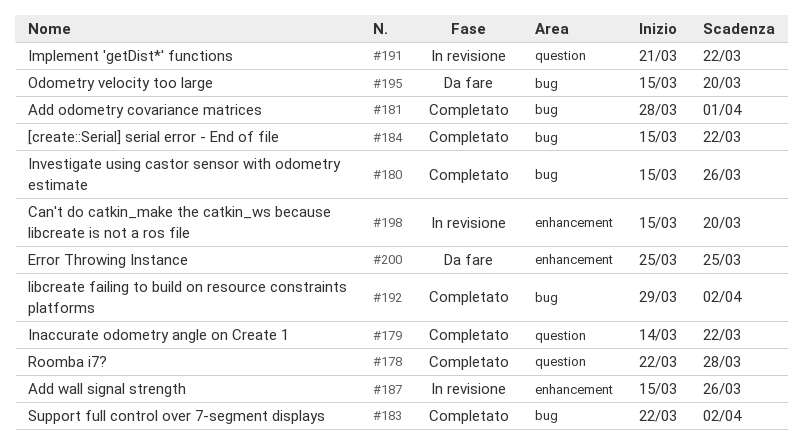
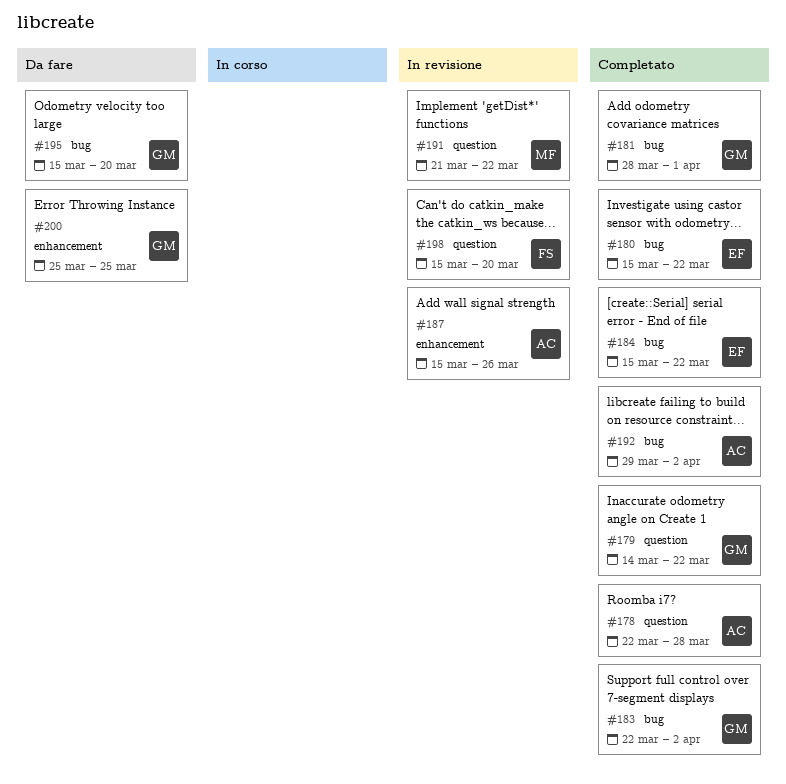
#180, due: Mar 26 -> Mar 22
#198, label: enhancement -> question

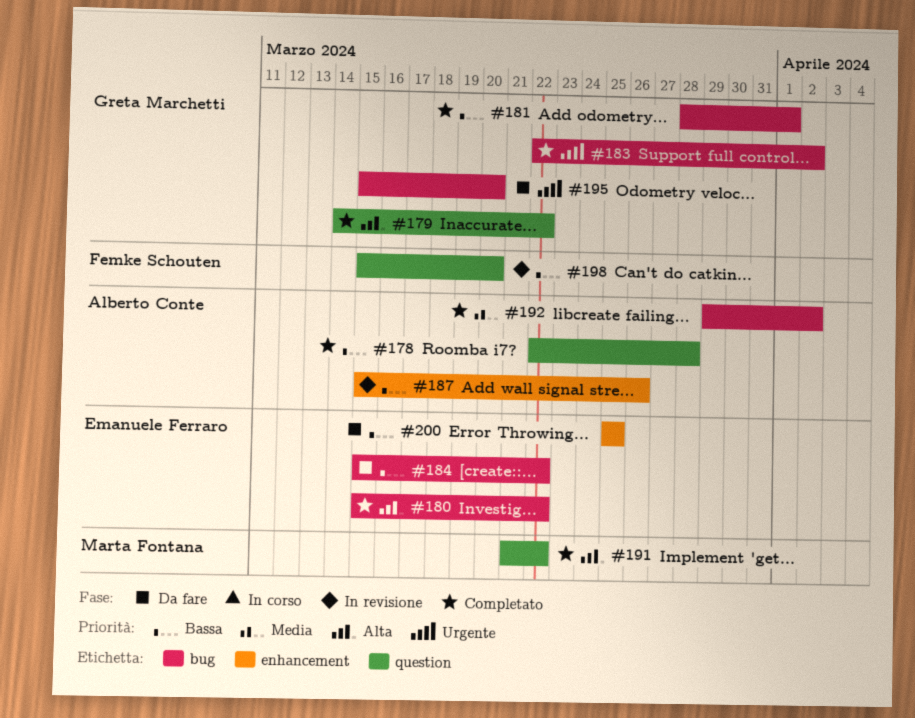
#184, status: Completato -> Da fare
#191, status: In revisione -> Completato
#200, owner: Greta Marchetti -> Emanuele Ferraro

